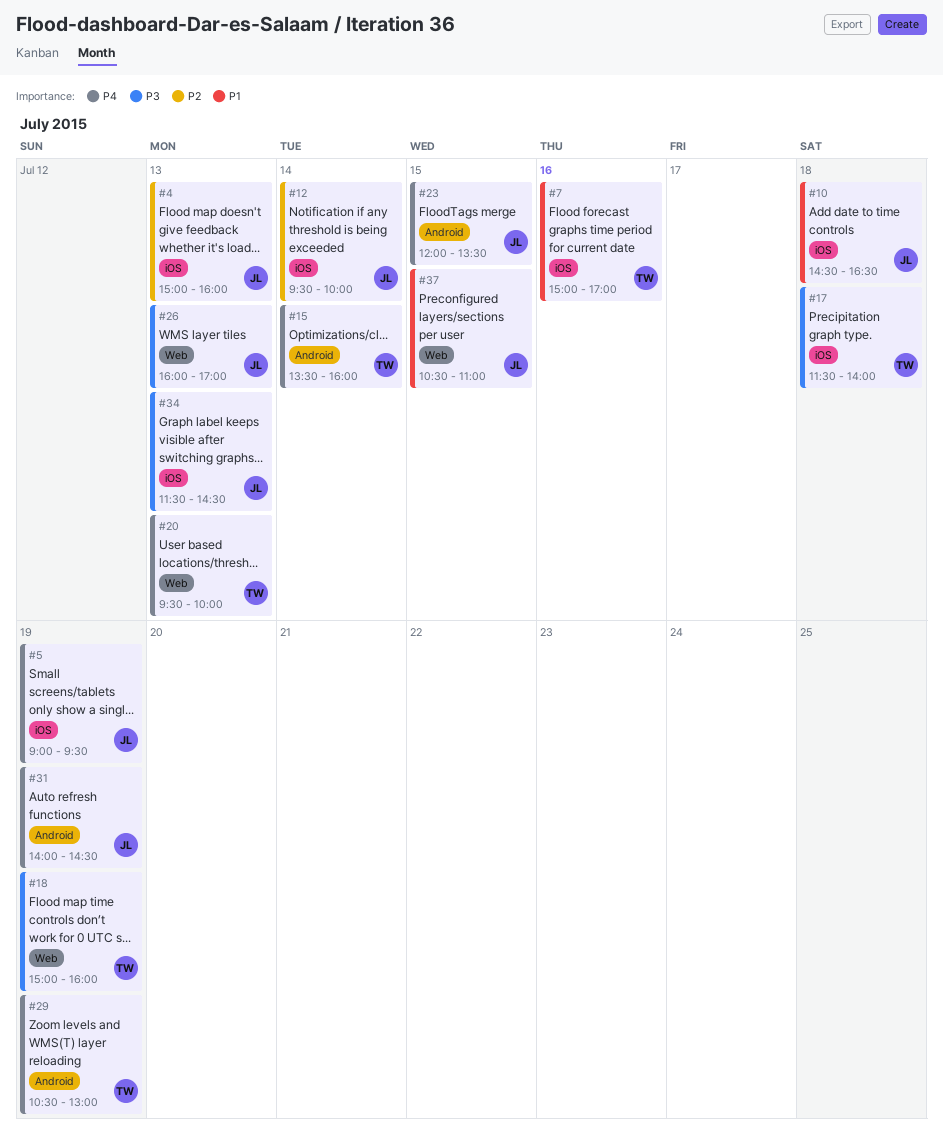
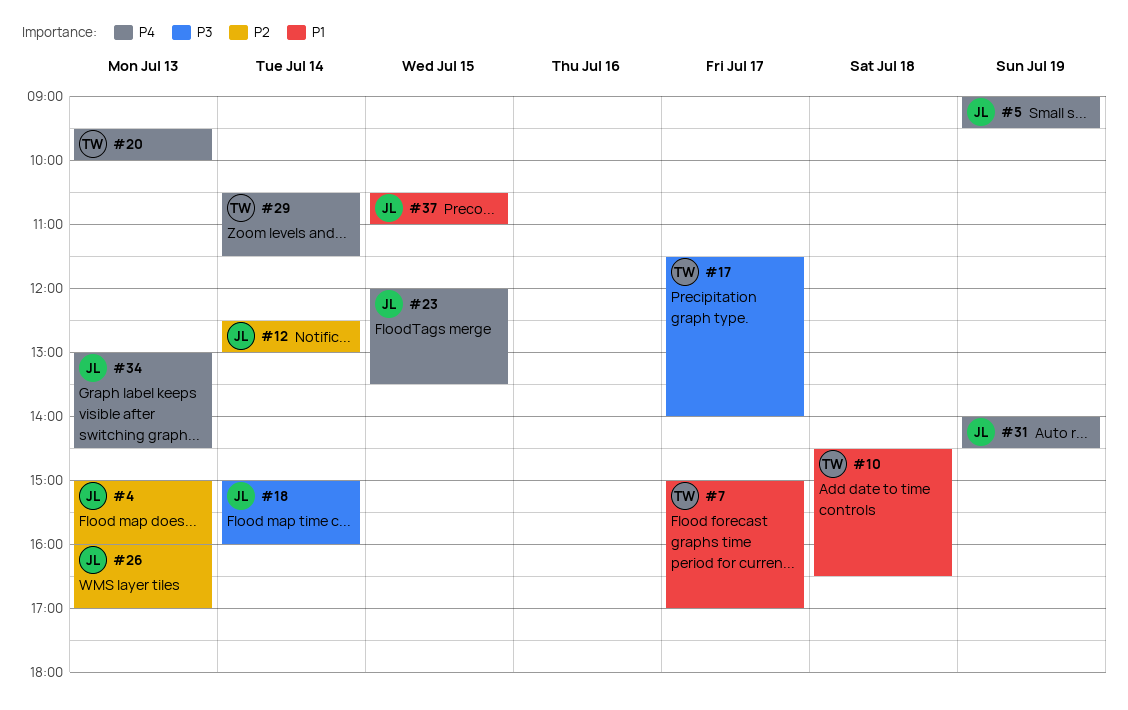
#7, day: Jul 16 -> Jul 17
#10, owner: JL -> TW
#12, begins: 09:30 -> 12:30
#12, ends: 10:00 -> 13:00
#15: present -> none
#17, day: Jul 18 -> Jul 17
#18, owner: TW -> JL
#18, day: Jul 19 -> Jul 14
#26, priority: P3 -> P2
#29, day: Jul 19 -> Jul 14
#29, ends: 13:00 -> 11:30
#34, priority: P3 -> P4
#34, begins: 11:30 -> 13:00

